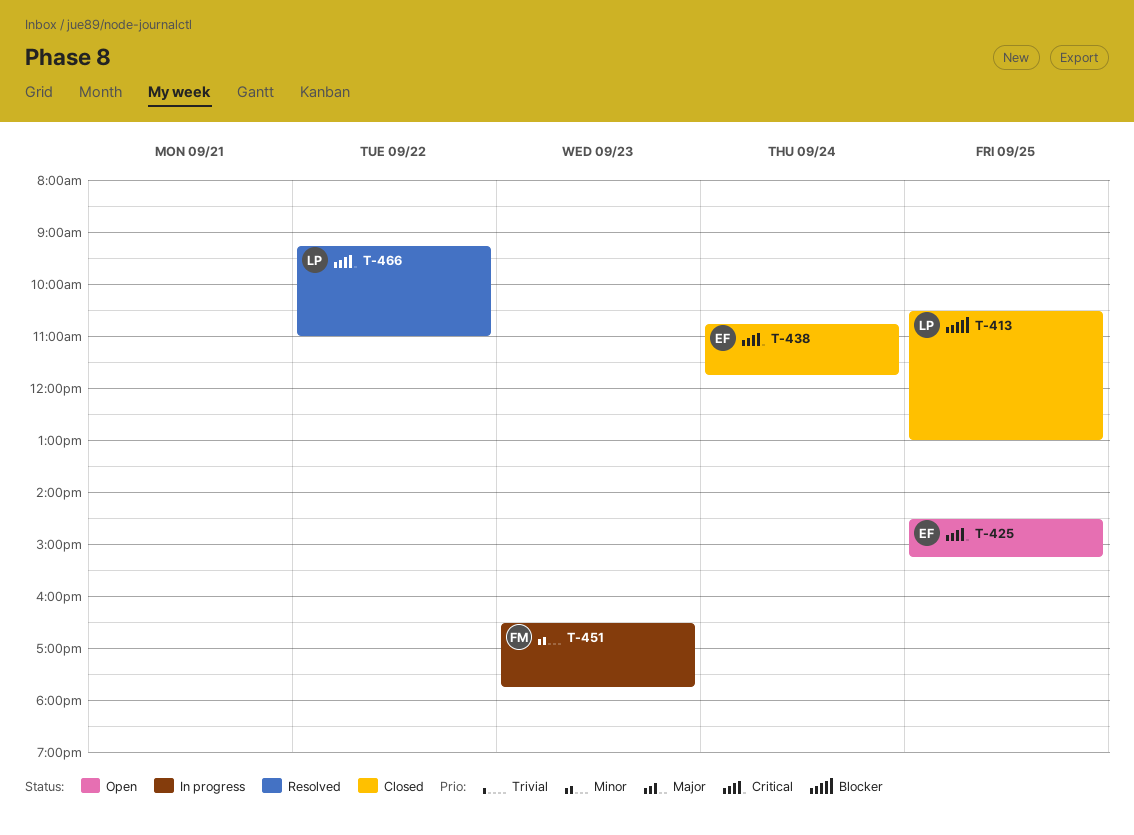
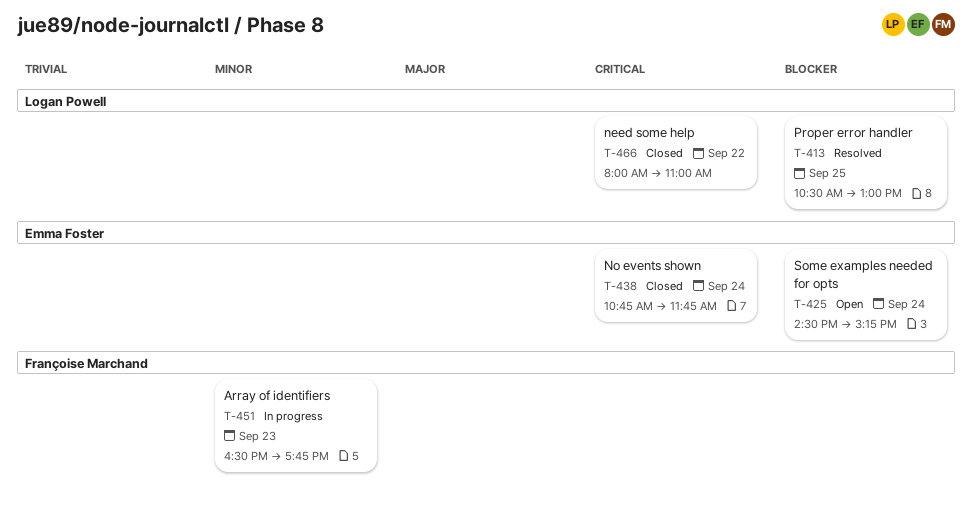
T-413, status: Closed -> Resolved
T-425, priority: Critical -> Blocker
T-425, day: Sep 25 -> Sep 24
T-466, status: Resolved -> Closed
T-466, begins: 09:15 -> 08:00

